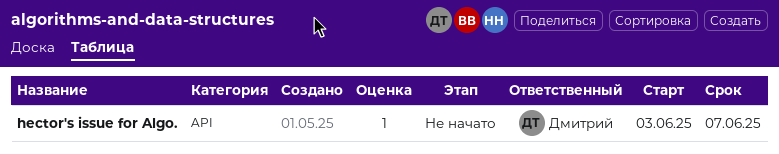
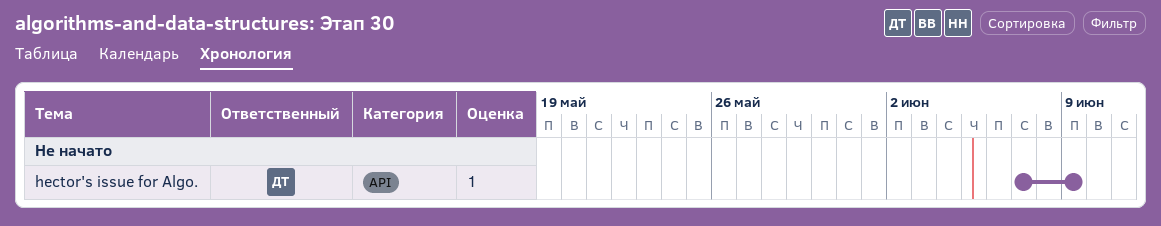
hector's issue for Algo., start: Jun 3 -> Jun 7
hector's issue for Algo., due: Jun 7 -> Jun 9

